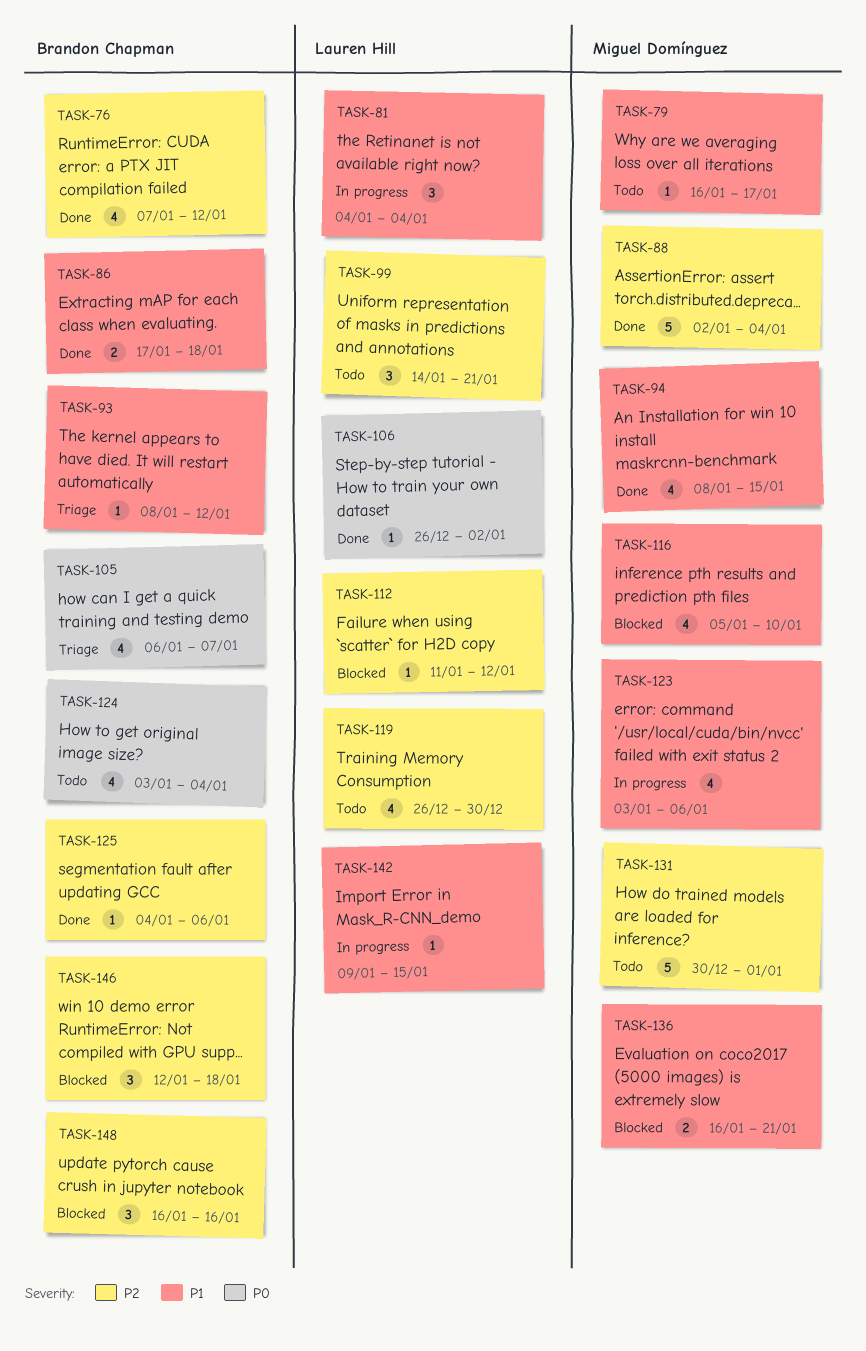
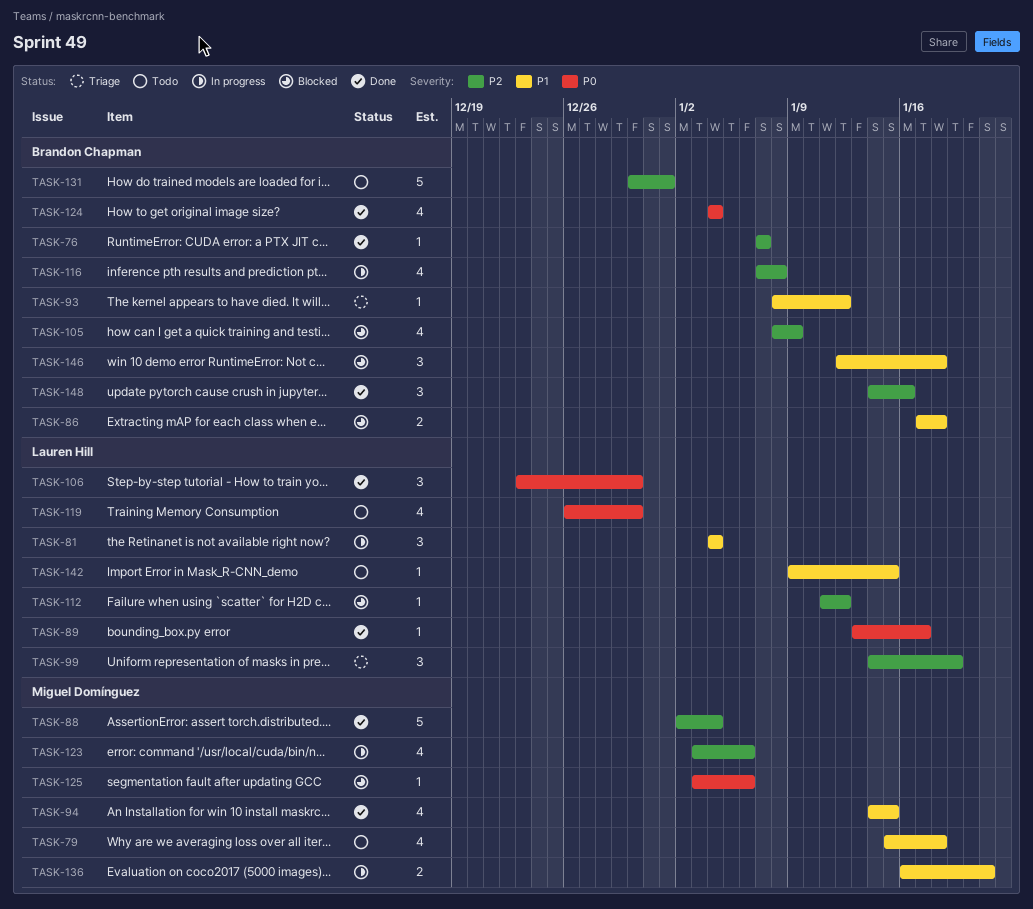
TASK-76, estimate: 4 -> 1
TASK-76, due: Jan 12 -> Jan 7
TASK-79, estimate: 1 -> 4
TASK-79, start: Jan 16 -> Jan 15
TASK-79, due: Jan 17 -> Jan 18
TASK-86, status: Done -> Blocked
TASK-89: none -> present
TASK-94, start: Jan 8 -> Jan 14
TASK-99, status: Todo -> Triage
TASK-99, due: Jan 21 -> Jan 19
TASK-105, status: Triage -> Blocked
TASK-105, priority: P0 -> P2
TASK-105, start: Jan 6 -> Jan 8
TASK-105, due: Jan 7 -> Jan 9
TASK-106, estimate: 1 -> 3
TASK-106, start: Dec 26 -> Dec 23
TASK-106, due: Jan 2 -> Dec 30
TASK-116, status: Blocked -> In progress
TASK-116, owner: Miguel Domínguez -> Brandon Chapman
TASK-116, priority: P1 -> P2
TASK-116, start: Jan 5 -> Jan 7
TASK-116, due: Jan 10 -> Jan 8
TASK-119, priority: P2 -> P0
TASK-123, priority: P1 -> P2
TASK-124, status: Todo -> Done
TASK-124, start: Jan 3 -> Jan 4
TASK-125, status: Done -> Blocked
TASK-125, owner: Brandon Chapman -> Miguel Domínguez
TASK-125, priority: P2 -> P0
TASK-125, start: Jan 4 -> Jan 3
TASK-131, owner: Miguel Domínguez -> Brandon Chapman
TASK-136, status: Blocked -> In progress
TASK-142, status: In progress -> Todo
TASK-146, priority: P2 -> P1
TASK-148, status: Blocked -> Done
TASK-148, start: Jan 16 -> Jan 14

